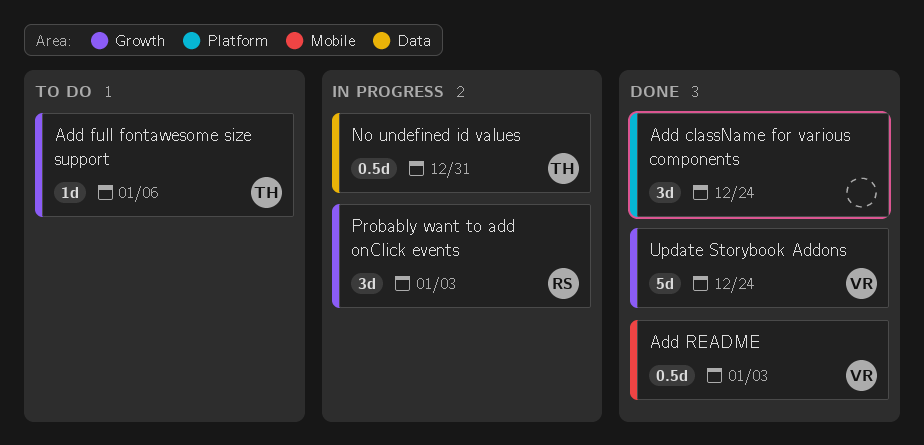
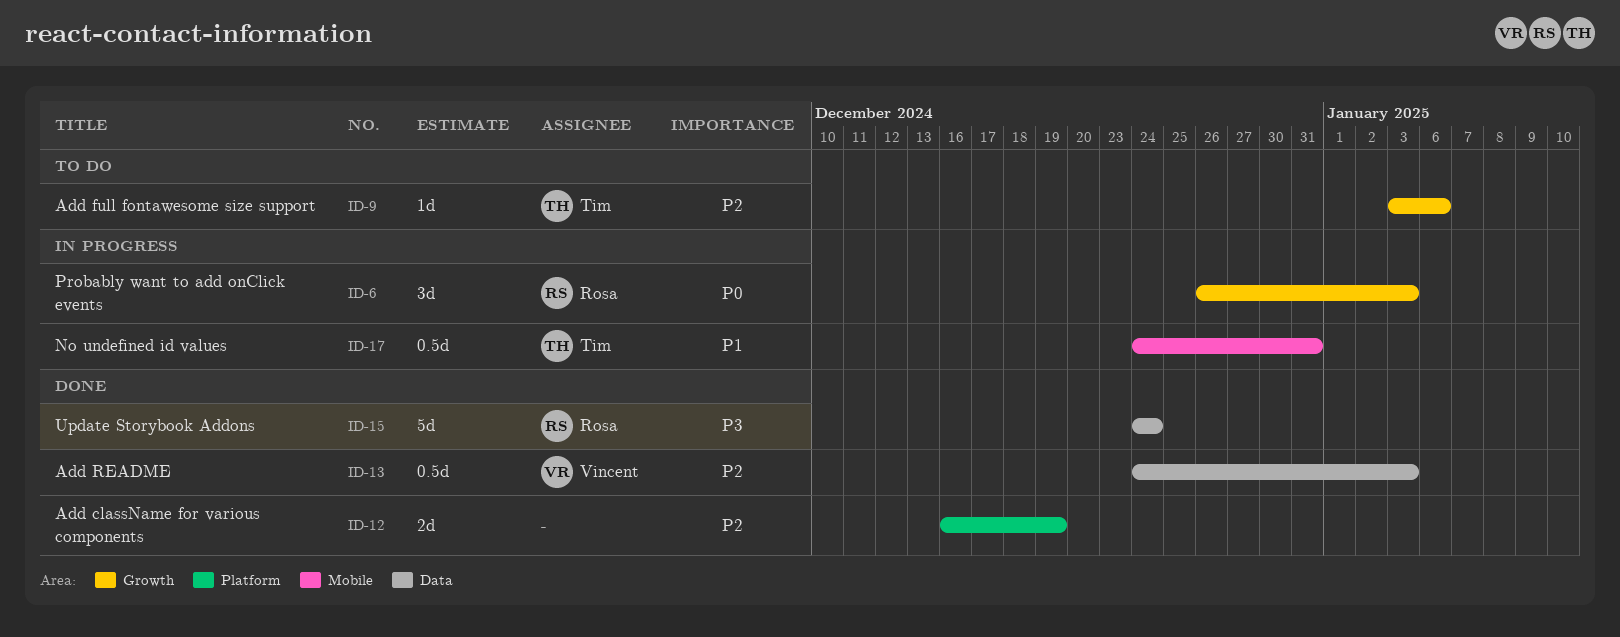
Add className for various components, estimate: 3d -> 2d
Add className for various components, due: Dec 24 -> Dec 19
Add README, label: Mobile -> Data
No undefined id values, label: Data -> Mobile
Update Storybook Addons, owner: Vincent -> Rosa
Update Storybook Addons, label: Growth -> Data

